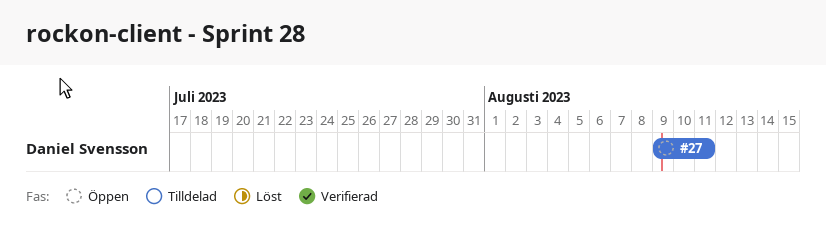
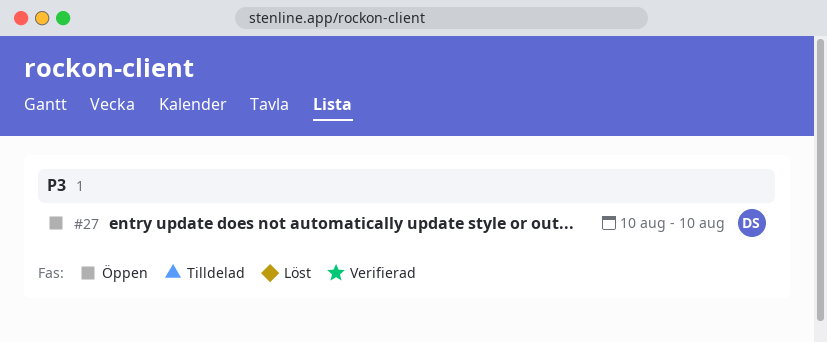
#27, start: Aug 9 -> Aug 10
#27, due: Aug 11 -> Aug 10

